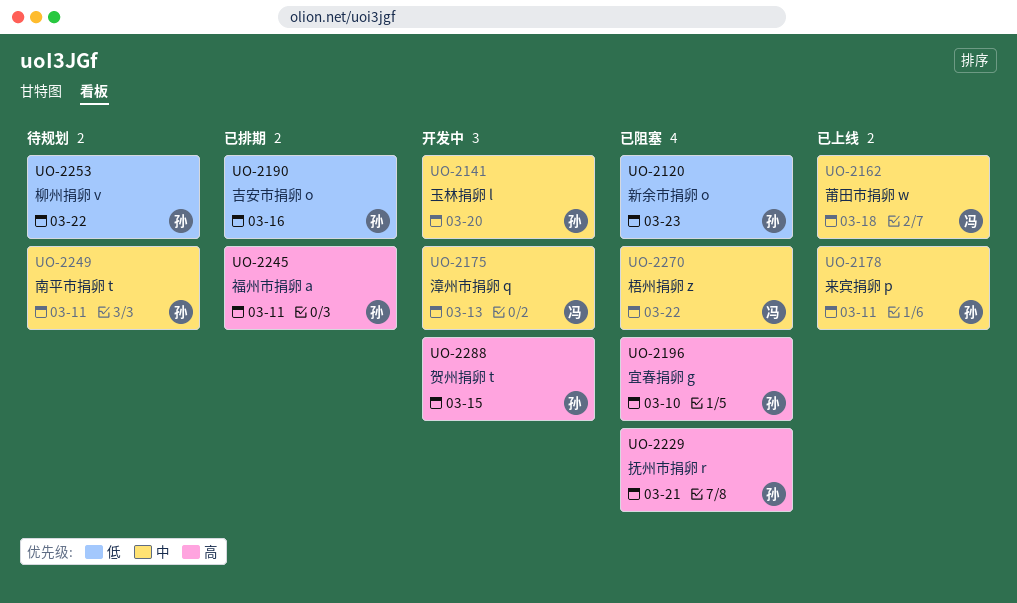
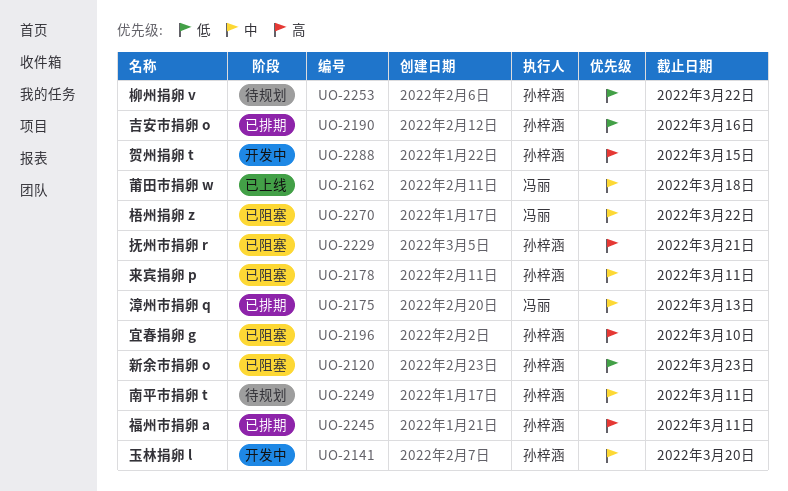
UO-2175, status: 开发中 -> 已排期
UO-2178, status: 已上线 -> 已阻塞

